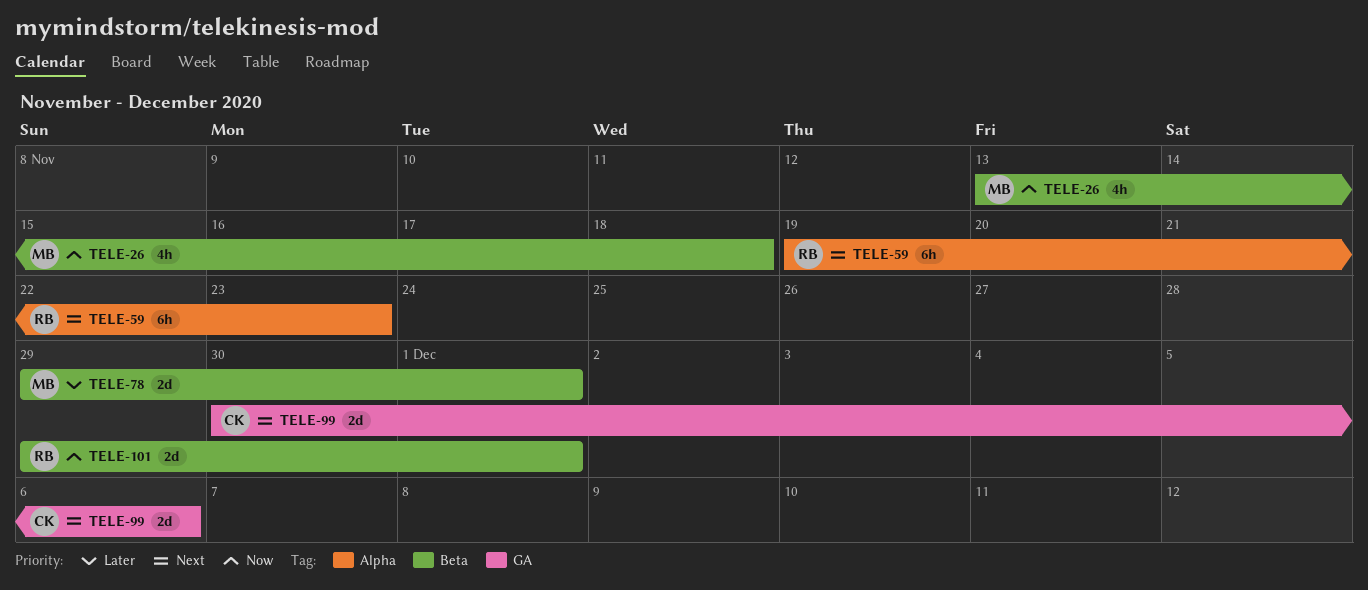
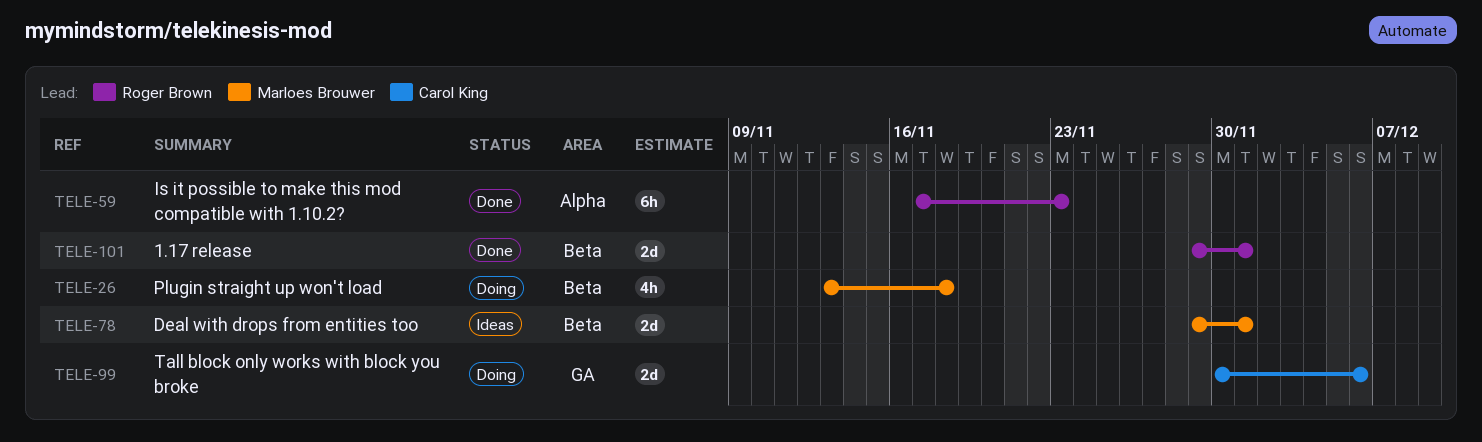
TELE-59, start: Nov 19 -> Nov 17

